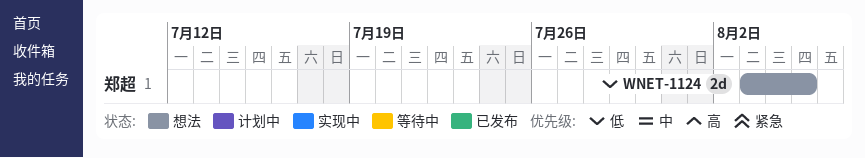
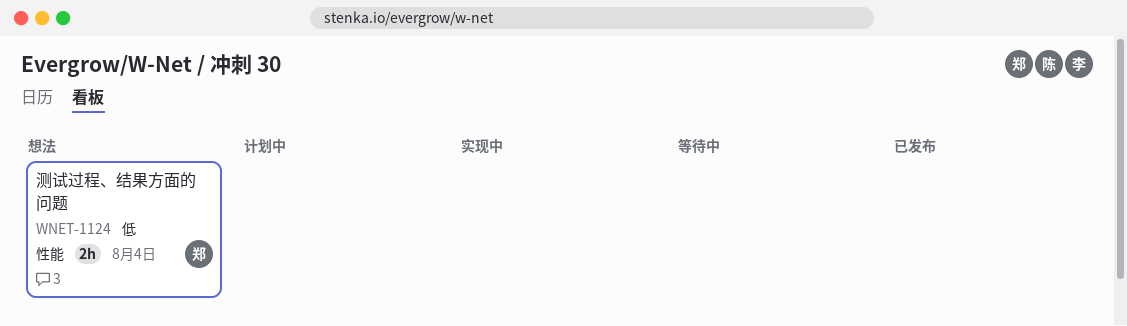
WNET-1124, estimate: 2d -> 2h
WNET-1124, due: Aug 5 -> Aug 4

